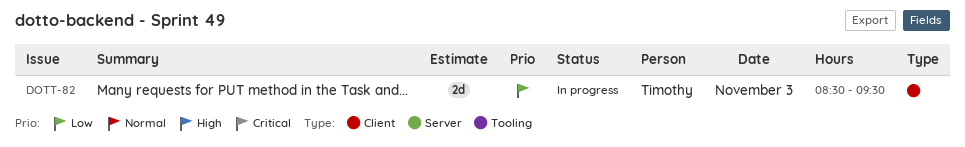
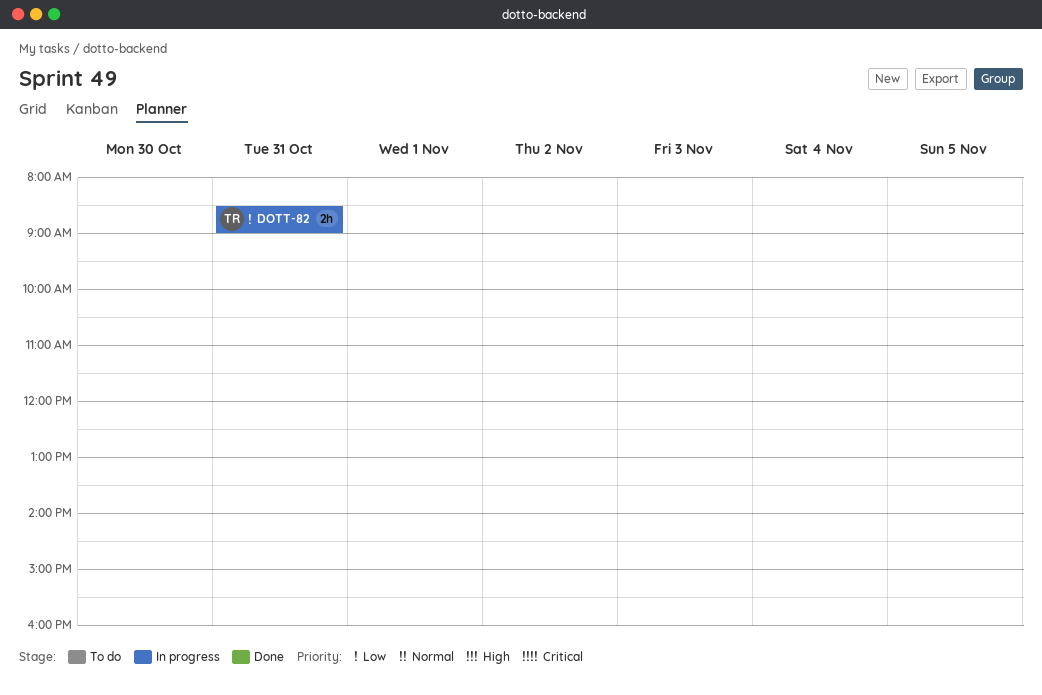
DOTT-82, estimate: 2d -> 2h
DOTT-82, day: Nov 3 -> Oct 31
DOTT-82, ends: 09:30 -> 09:00

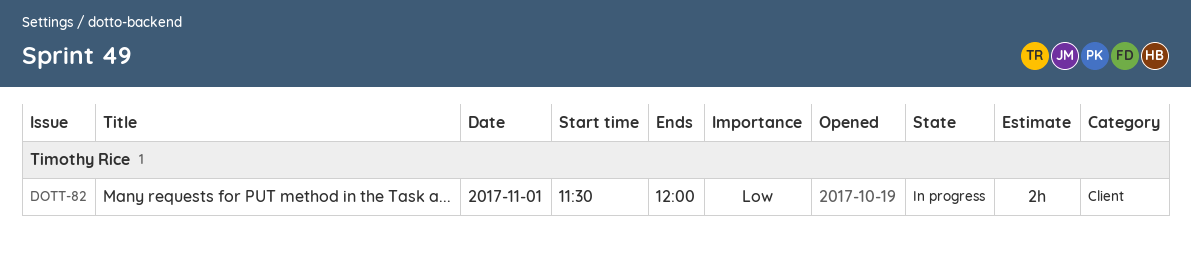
DOTT-82, day: Oct 31 -> Nov 1
DOTT-82, begins: 08:30 -> 11:30
DOTT-82, ends: 09:00 -> 12:00

